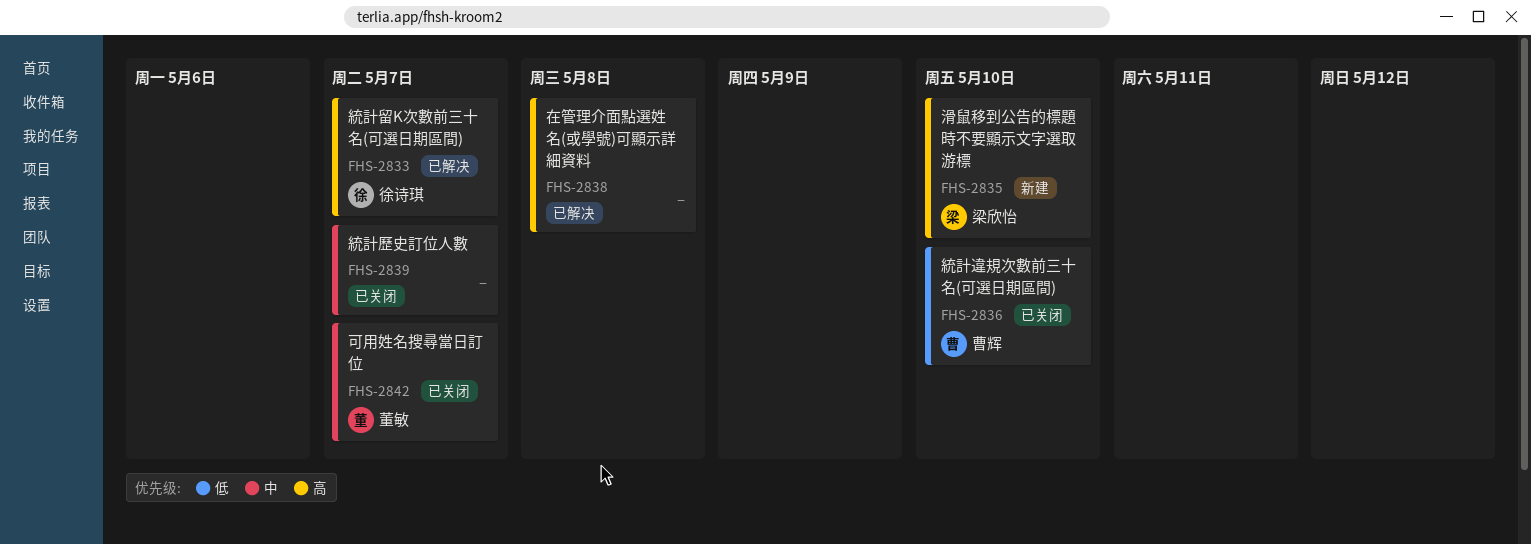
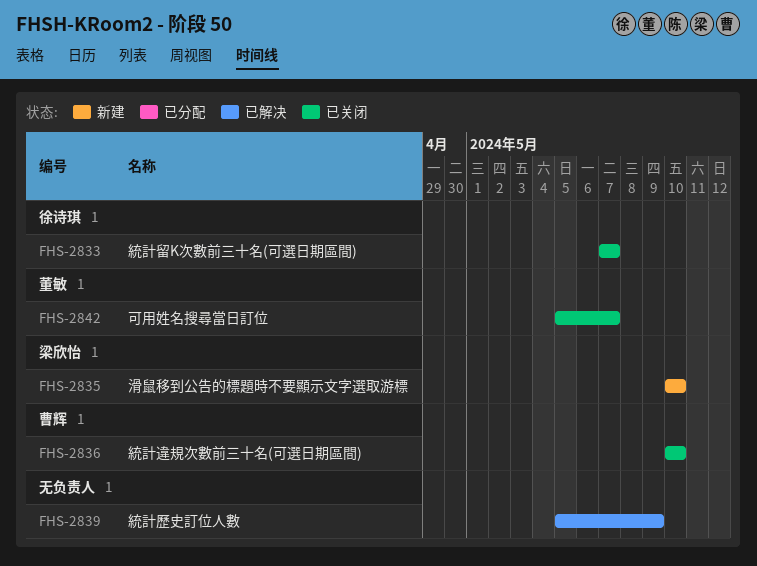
FHS-2833, status: 已解决 -> 已关闭
FHS-2838: present -> none
FHS-2839, status: 已关闭 -> 已解决
FHS-2839, due: May 7 -> May 9

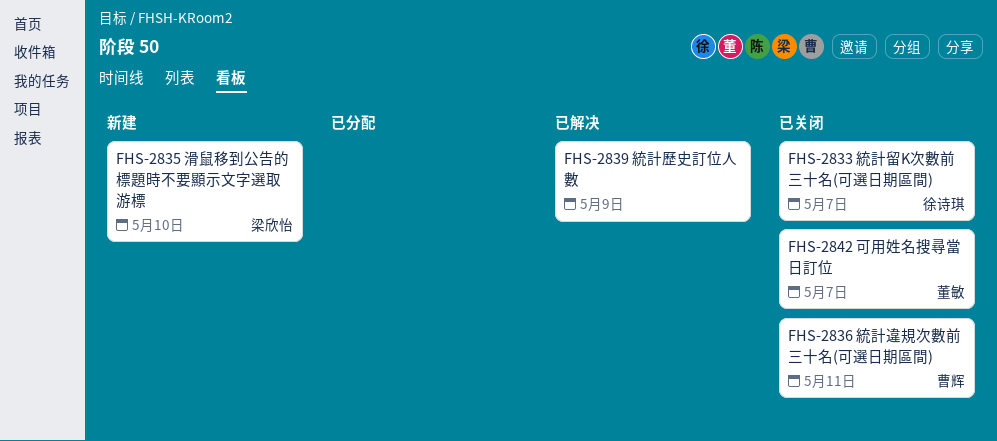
FHS-2836, due: May 10 -> May 11

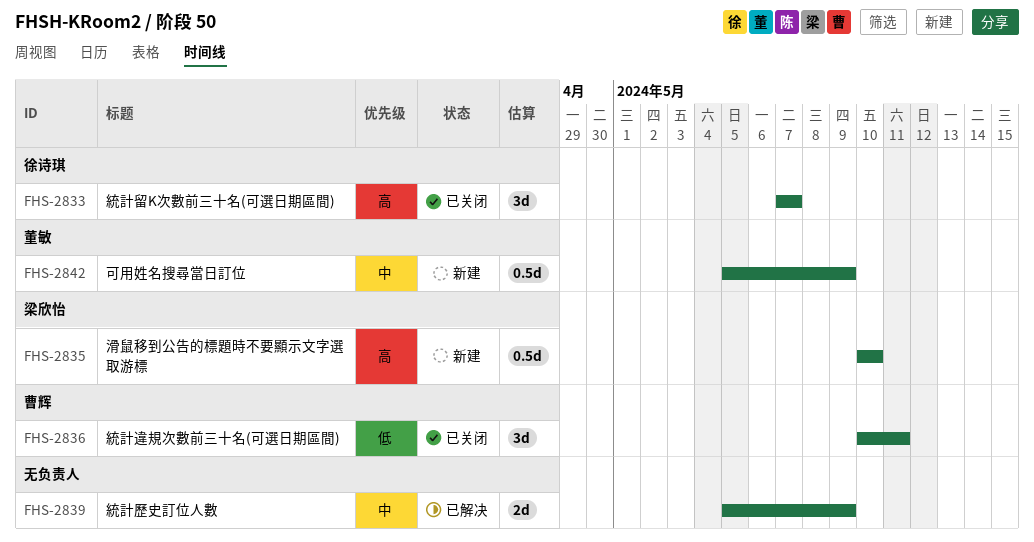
FHS-2842, status: 已关闭 -> 新建
FHS-2842, due: May 7 -> May 9

